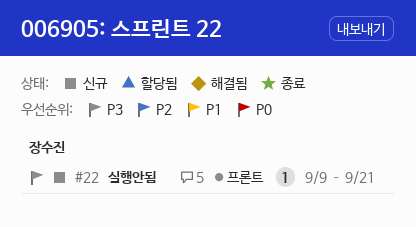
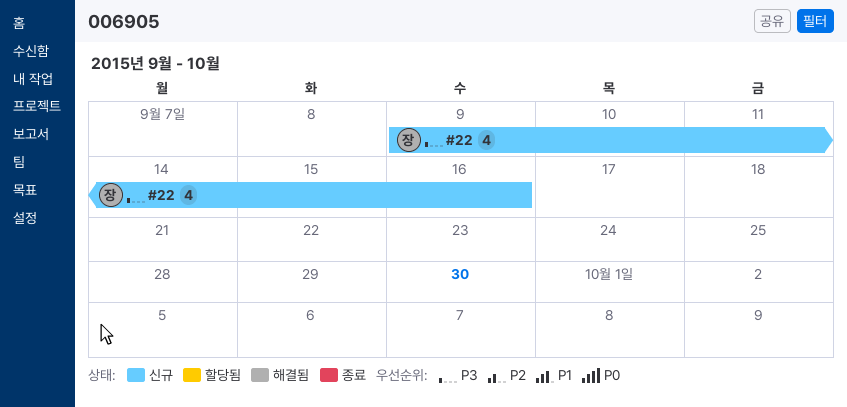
#22, estimate: 1 -> 4
#22, due: Sep 21 -> Sep 16

